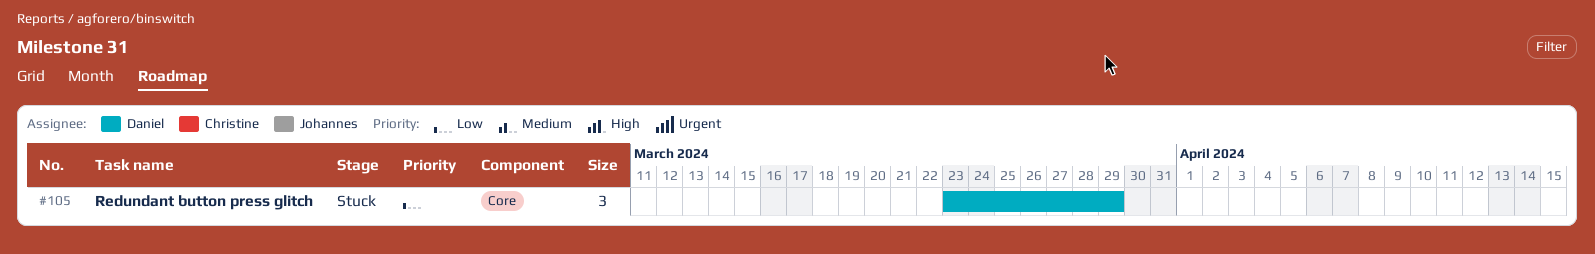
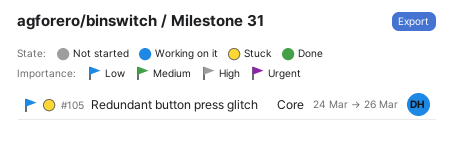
#105, start: Mar 23 -> Mar 24
#105, due: Mar 29 -> Mar 26

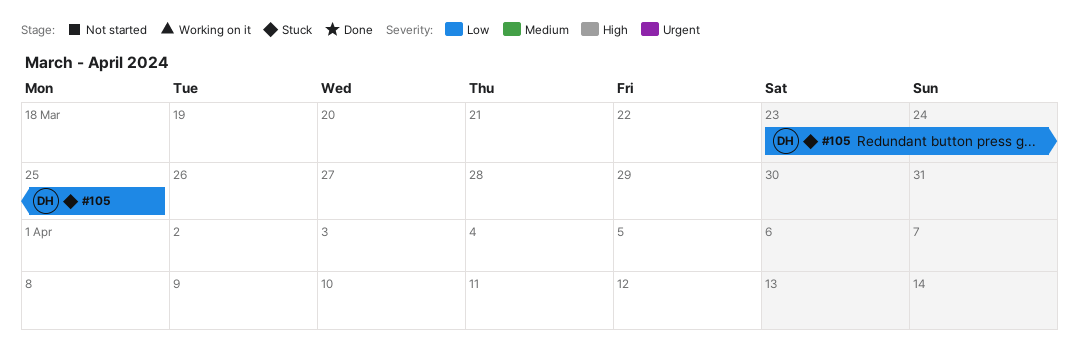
#105, start: Mar 24 -> Mar 23
#105, due: Mar 26 -> Mar 25

